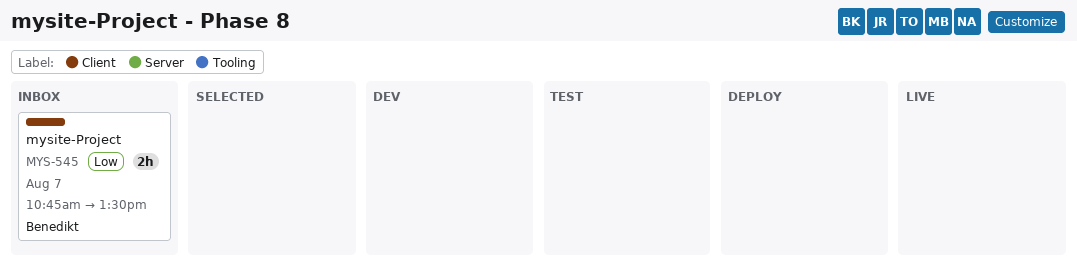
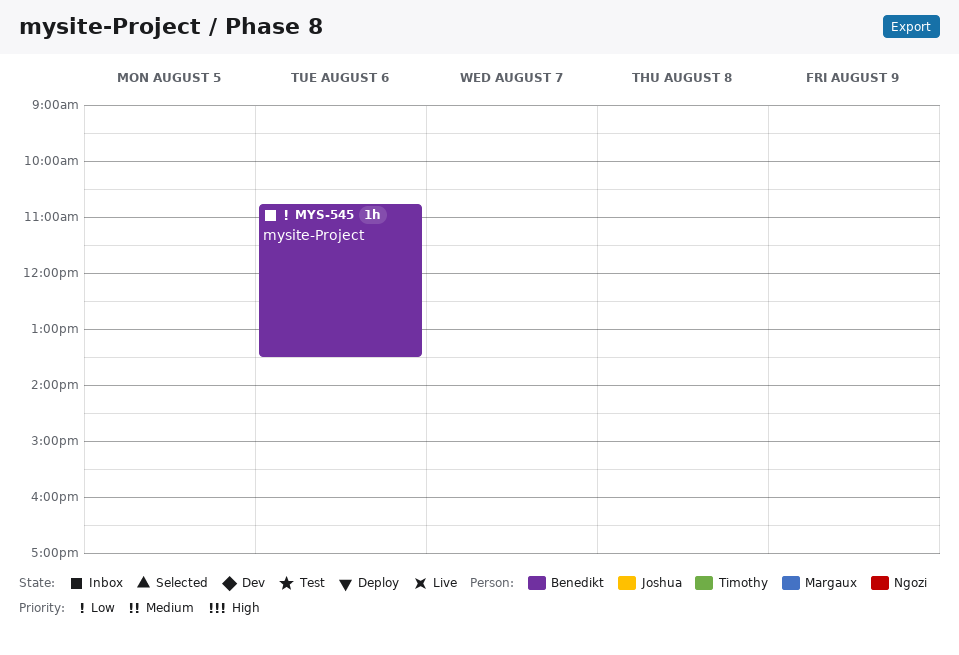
MYS-545, estimate: 2h -> 1h
MYS-545, day: Aug 7 -> Aug 6

